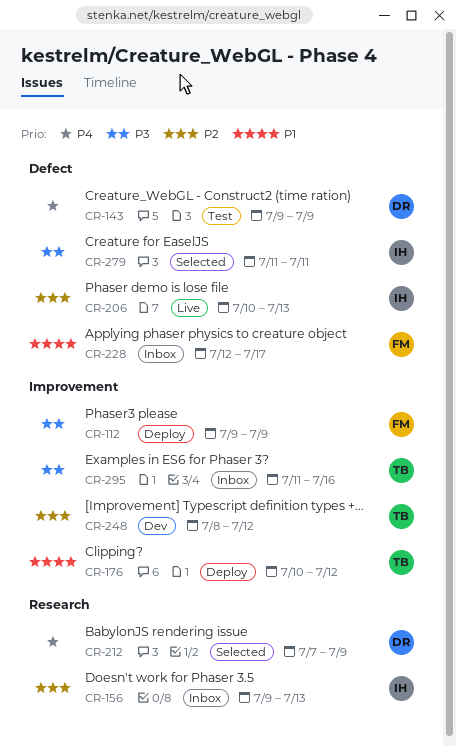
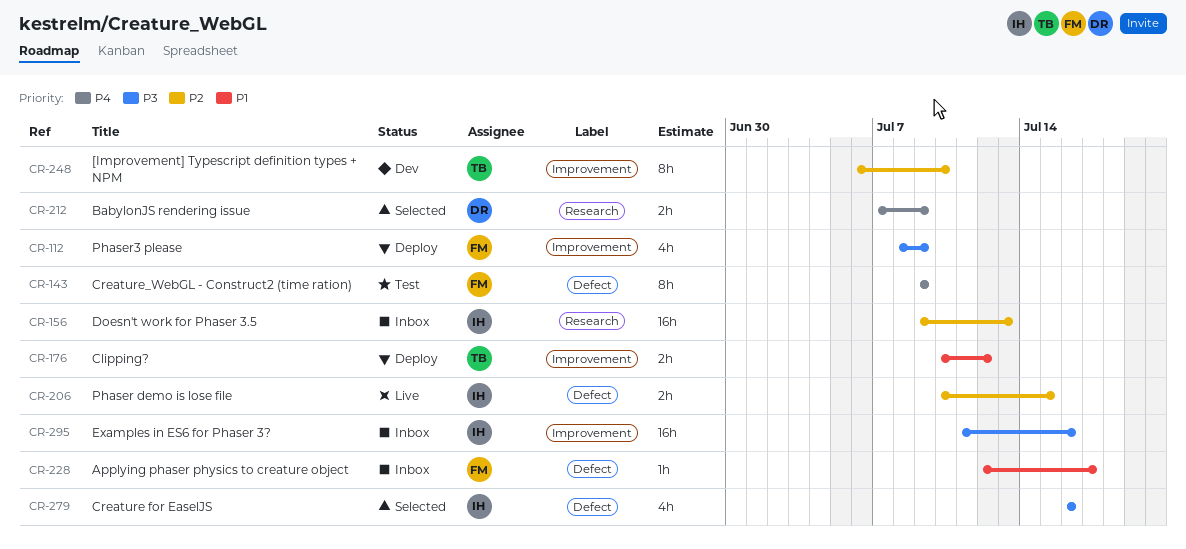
CR-112, start: Jul 9 -> Jul 8
CR-143, owner: DR -> FM
CR-206, due: Jul 13 -> Jul 15
CR-248, start: Jul 8 -> Jul 6
CR-248, due: Jul 12 -> Jul 10
CR-279, start: Jul 11 -> Jul 16
CR-279, due: Jul 11 -> Jul 16
CR-295, owner: TB -> IH

